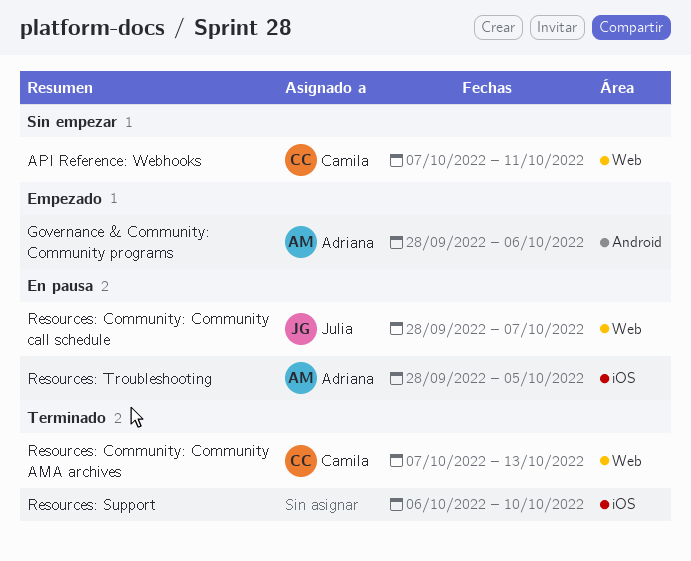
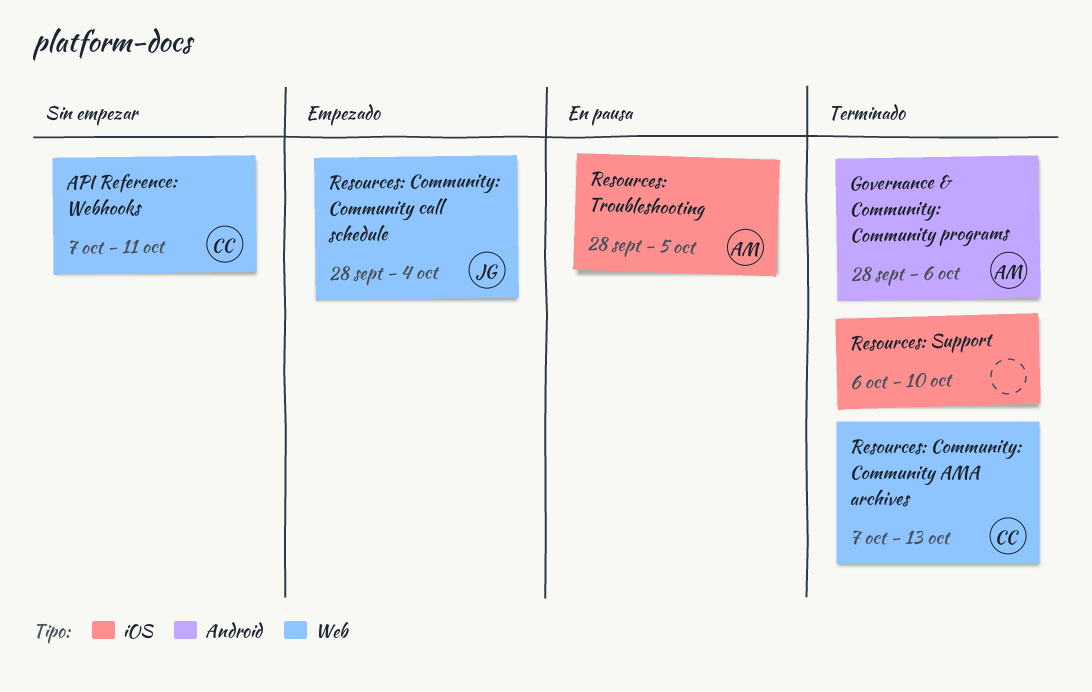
Governance & Community: Community programs, status: Empezado -> Terminado
Resources: Community: Community call schedule, status: En pausa -> Empezado
Resources: Community: Community call schedule, due: Oct 7 -> Oct 4

